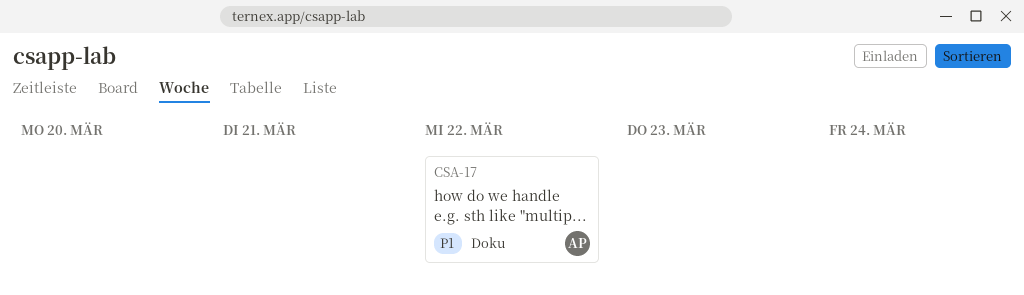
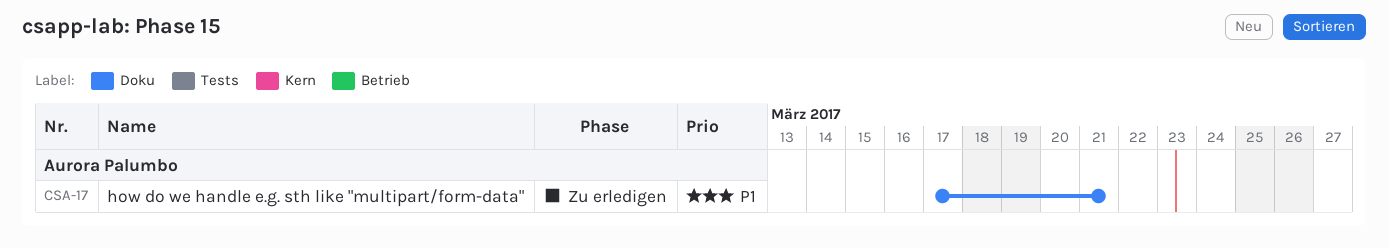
CSA-17, due: Mar 22 -> Mar 21

